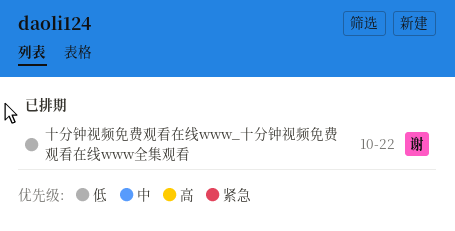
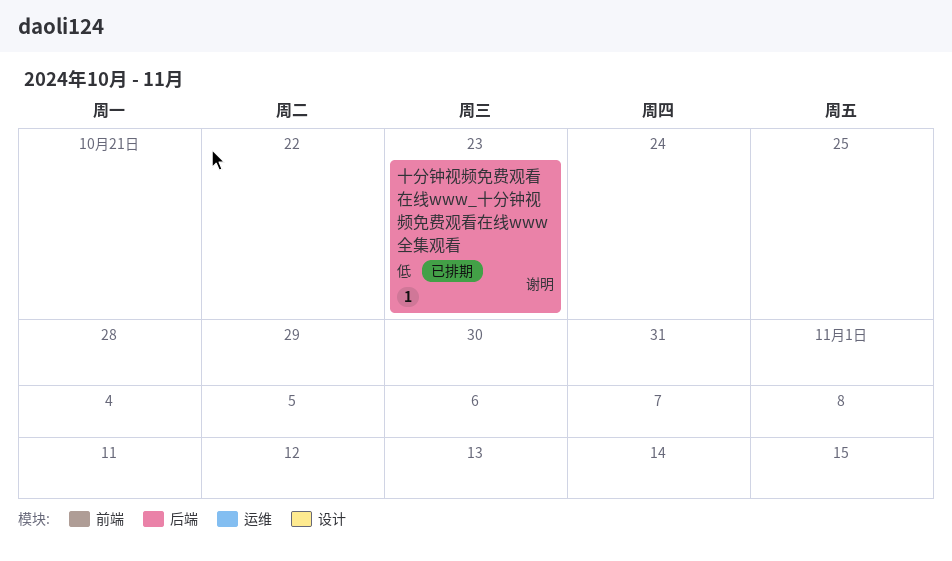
十分钟视频免费观看在线www_十分钟视频免费观看在线www全集观看, due: Oct 22 -> Oct 23

